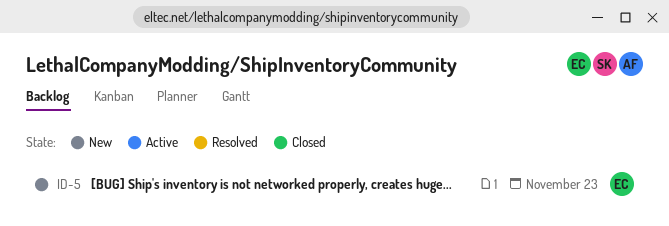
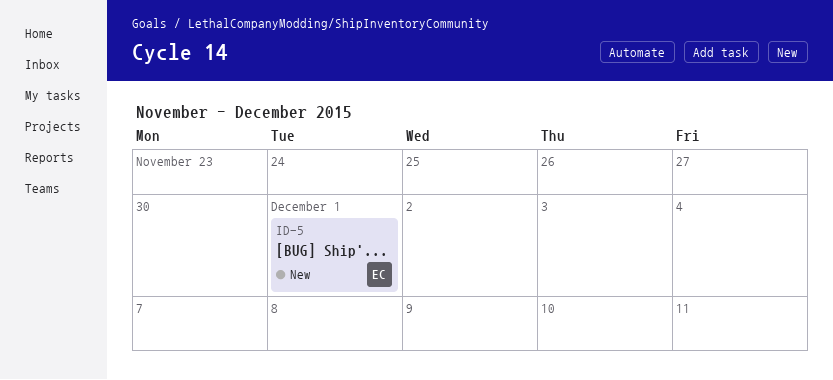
ID-5, due: Nov 23 -> Dec 1

